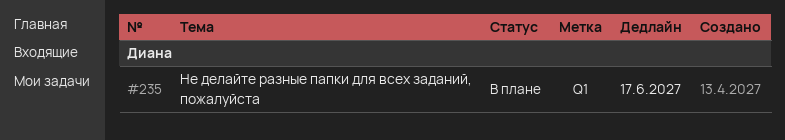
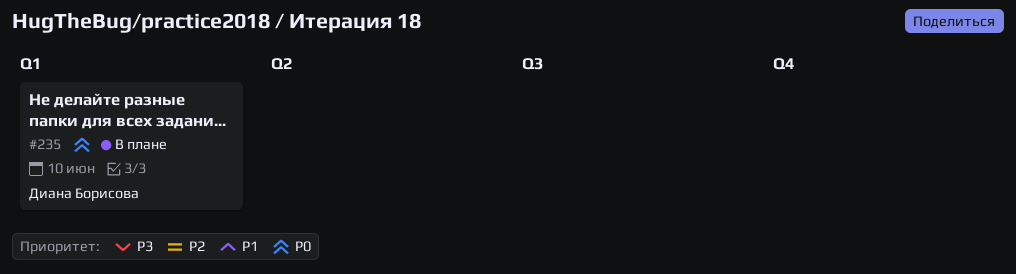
#235, due: Jun 17 -> Jun 10

